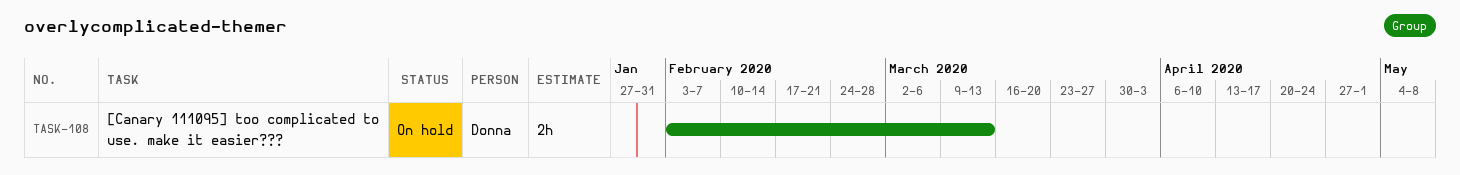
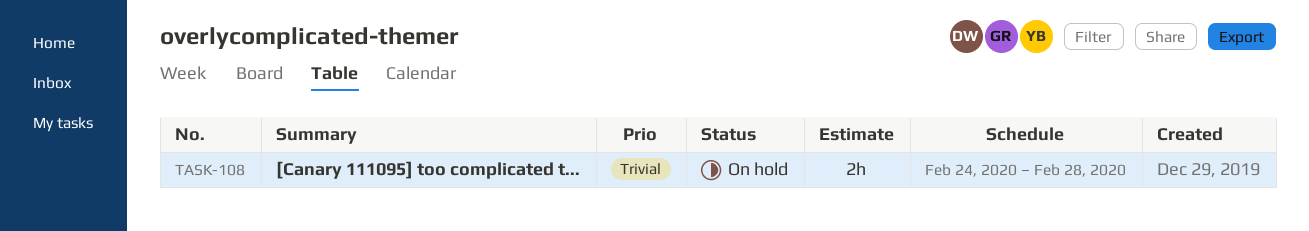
TASK-108, start: Feb 3 -> Feb 24
TASK-108, due: Mar 13 -> Feb 28

